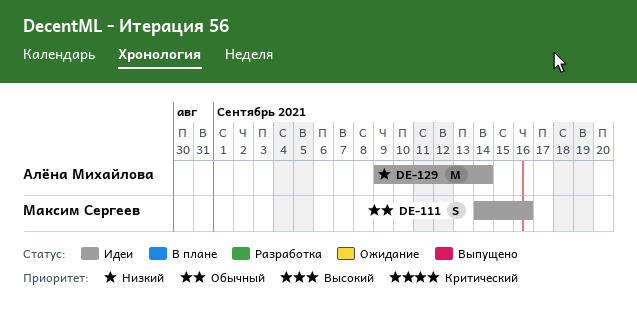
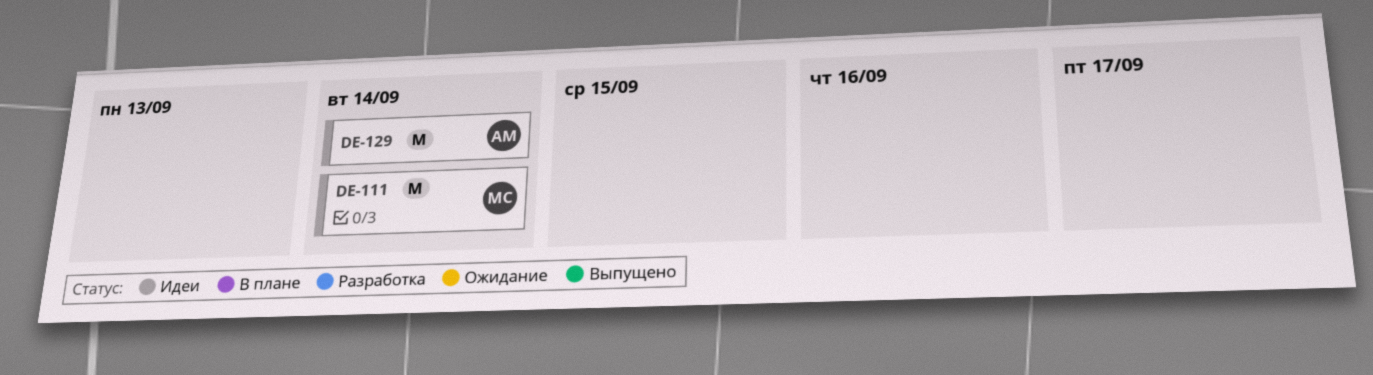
DE-111, estimate: S -> M
DE-111, due: Sep 16 -> Sep 14

